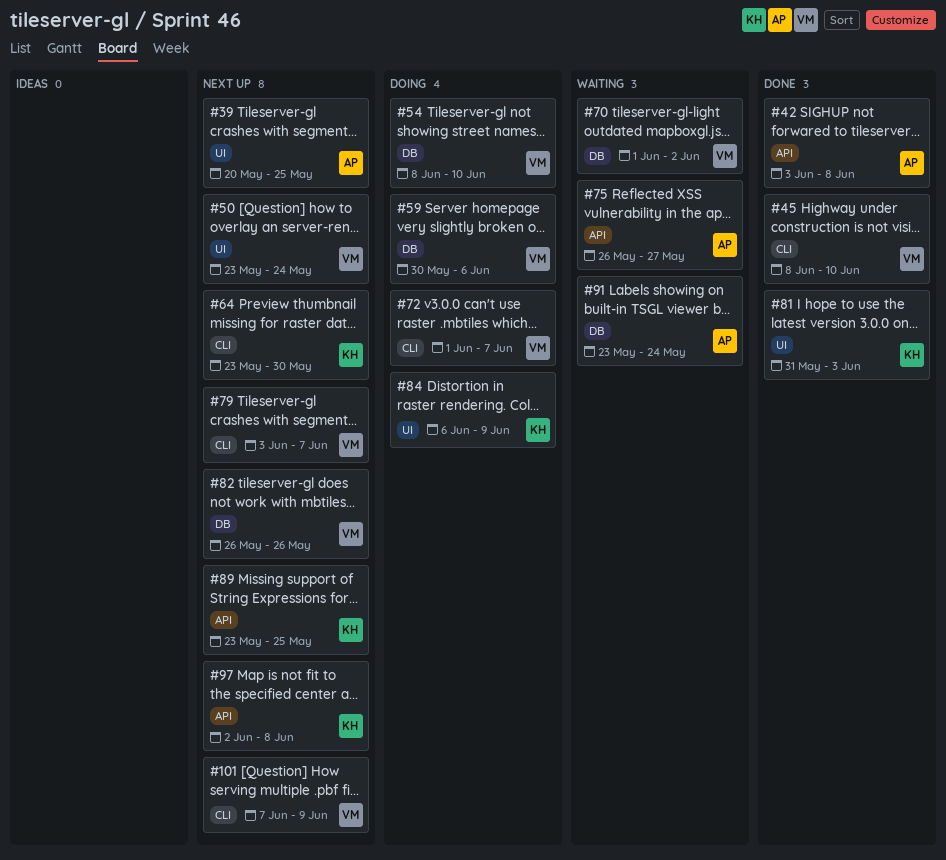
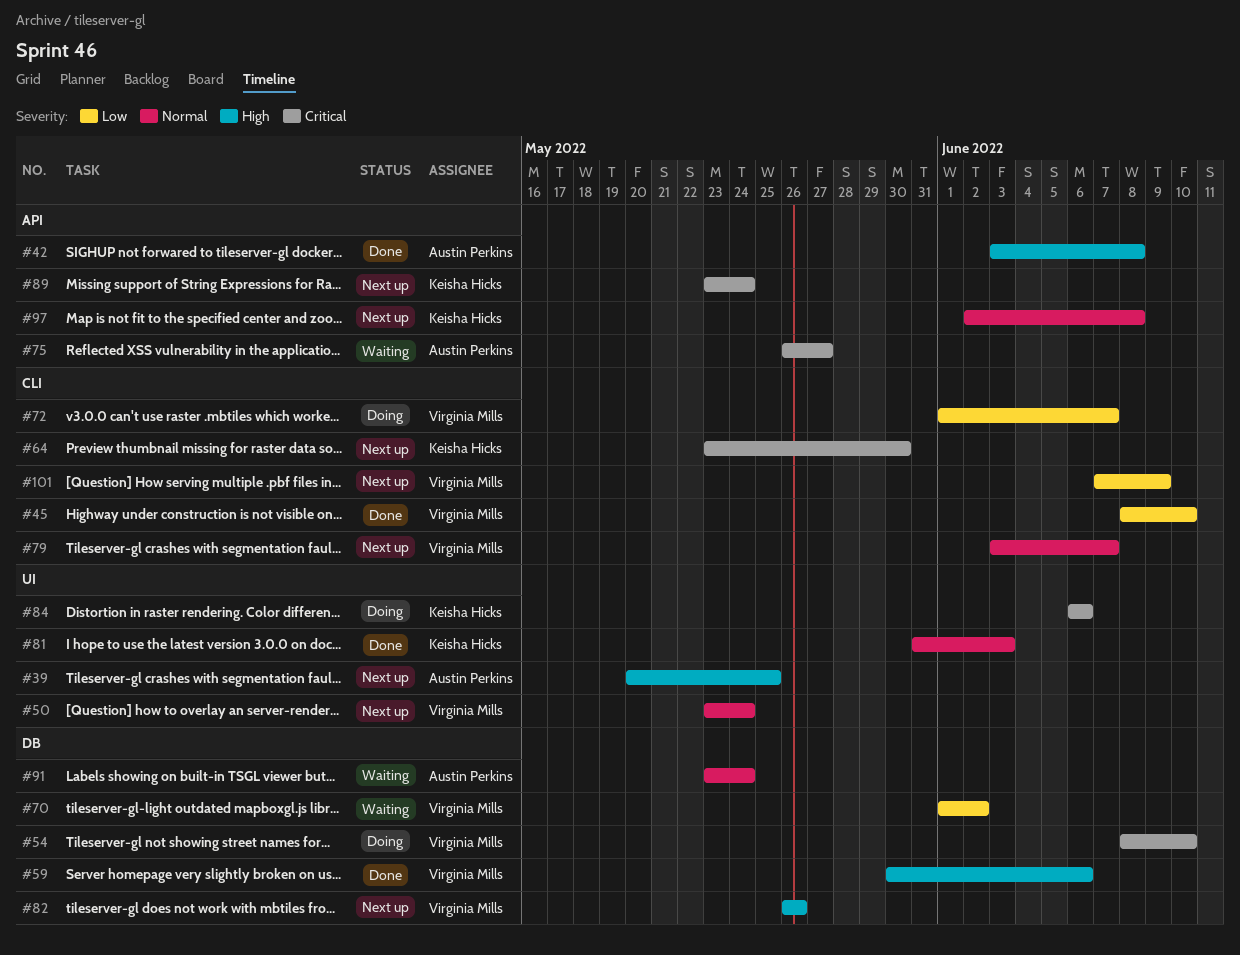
#59, status: Doing -> Done
#84, due: Jun 9 -> Jun 6
#89, due: May 25 -> May 24

